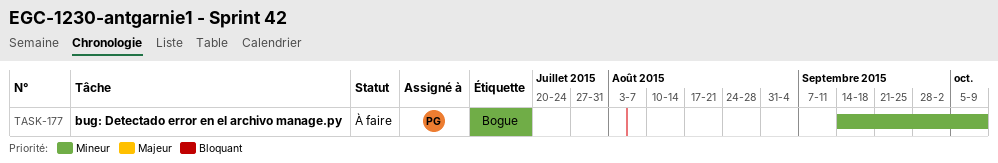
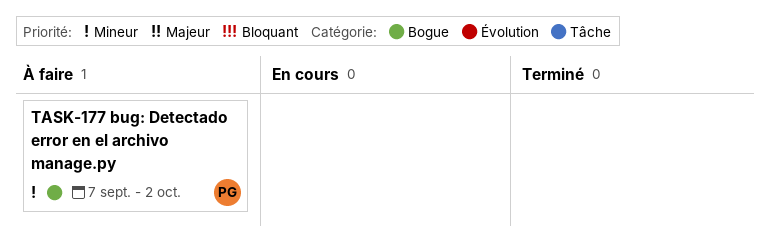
TASK-177, start: Sep 14 -> Sep 7
TASK-177, due: Oct 9 -> Oct 2

